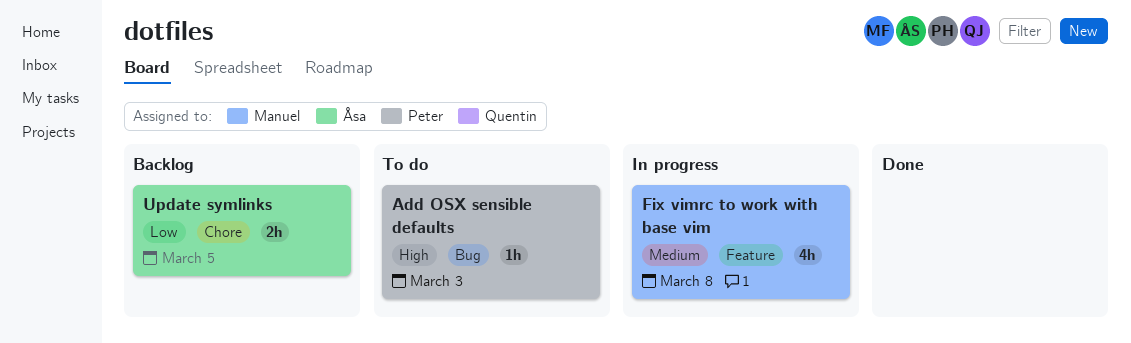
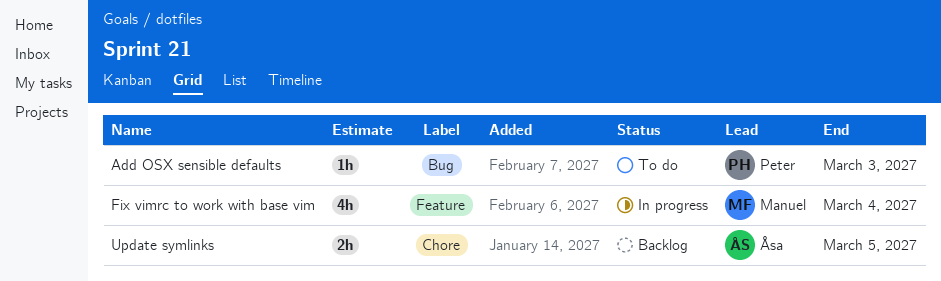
Fix vimrc to work with base vim, due: Mar 8 -> Mar 4

